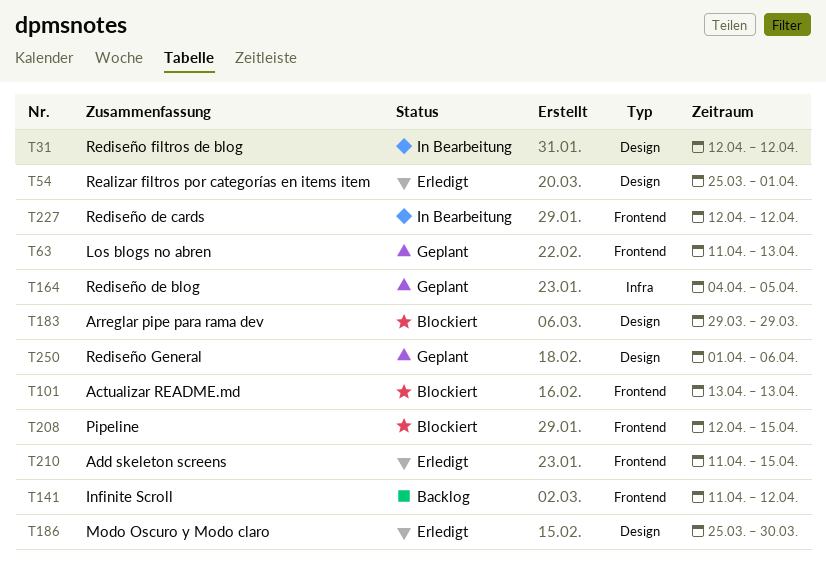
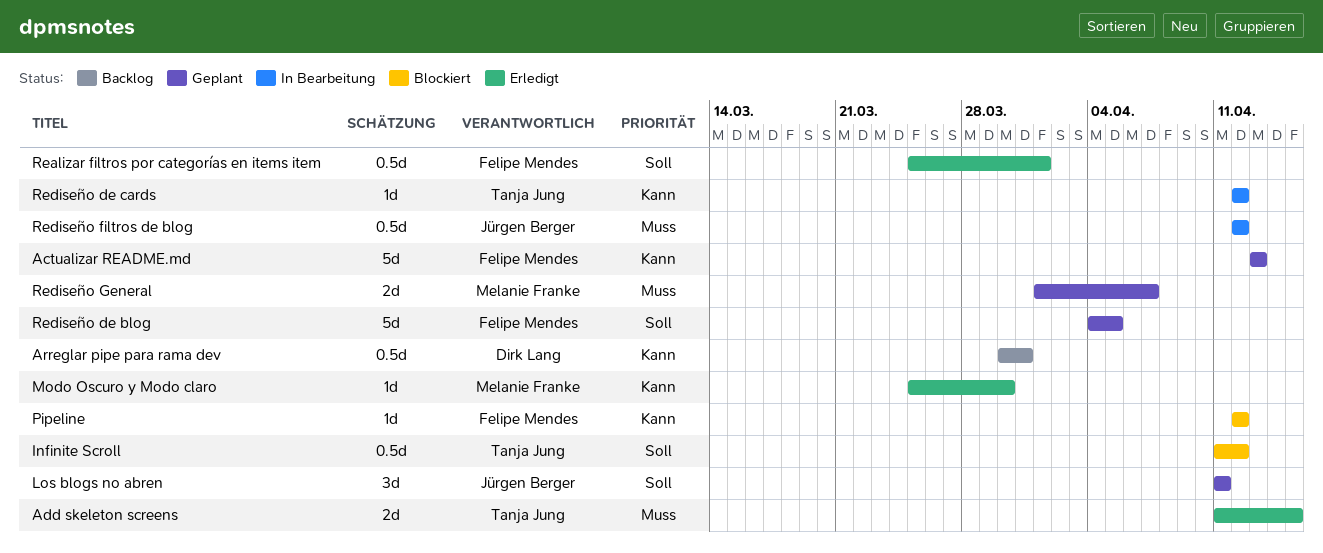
Actualizar README.md, status: Blockiert -> Geplant
Arreglar pipe para rama dev, status: Blockiert -> Backlog
Arreglar pipe para rama dev, start: Mar 29 -> Mar 30
Arreglar pipe para rama dev, due: Mar 29 -> Mar 31
Infinite Scroll, status: Backlog -> Blockiert
Los blogs no abren, due: Apr 13 -> Apr 11
Pipeline, due: Apr 15 -> Apr 12
Rediseño General, due: Apr 6 -> Apr 7

